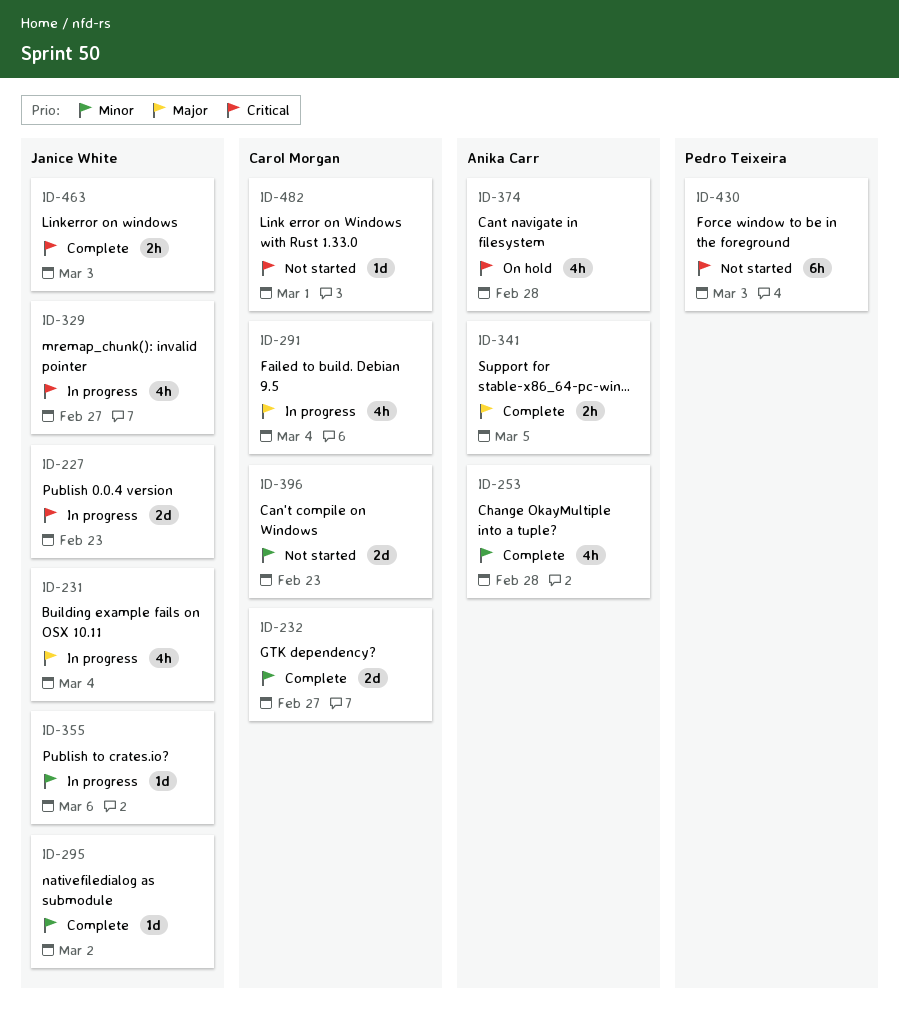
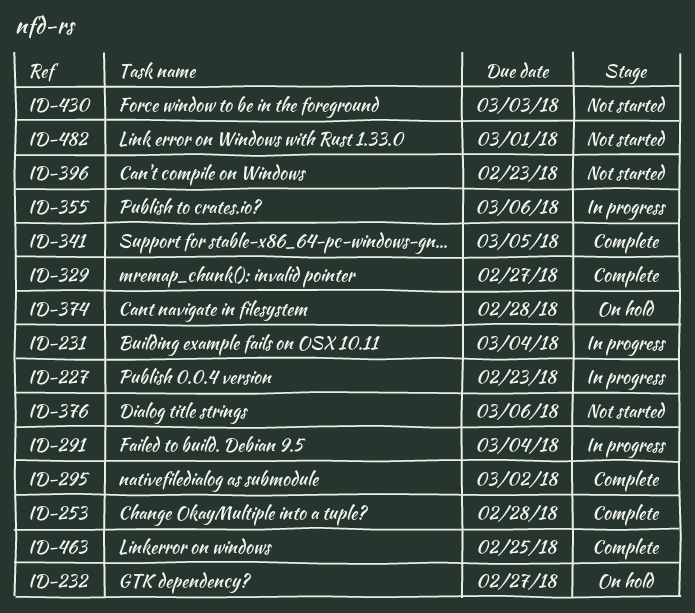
ID-232, status: Complete -> On hold
ID-329, status: In progress -> Complete
ID-376: none -> present
ID-463, due: Mar 3 -> Feb 25

